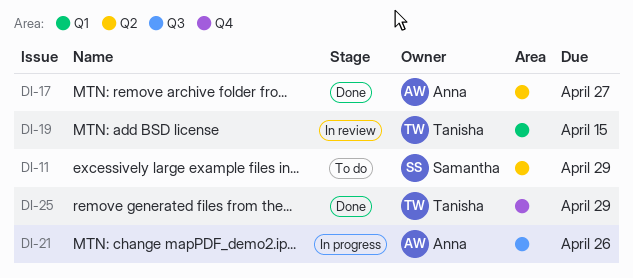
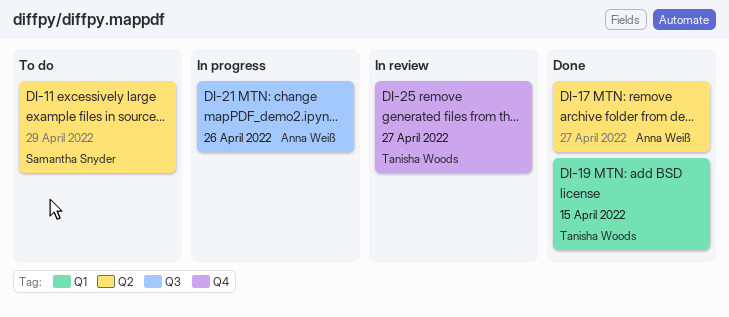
DI-19, status: In review -> Done
DI-25, status: Done -> In review
DI-25, due: Apr 29 -> Apr 27

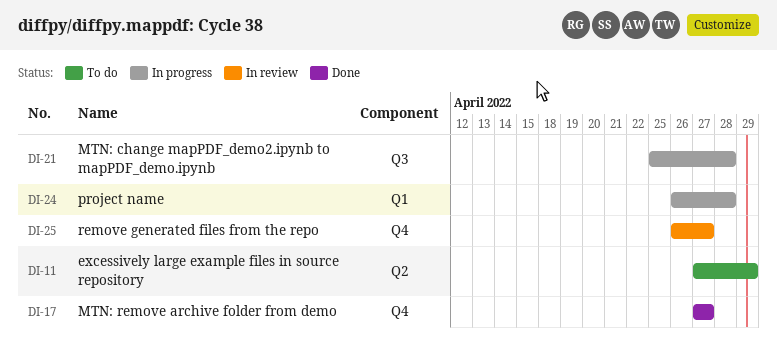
DI-17, label: Q2 -> Q4
DI-19: present -> none
DI-21, due: Apr 26 -> Apr 28
DI-24: none -> present

